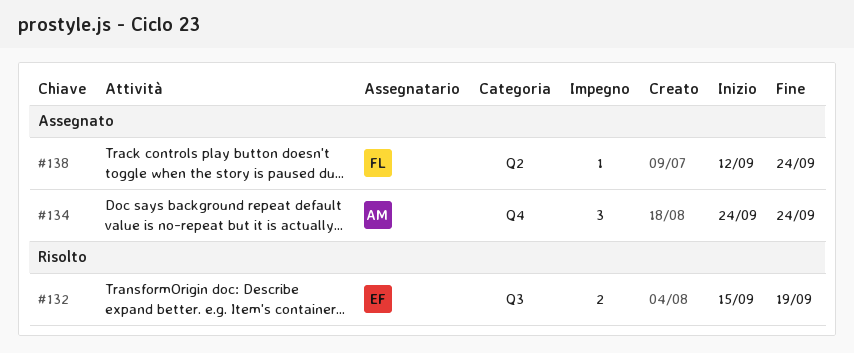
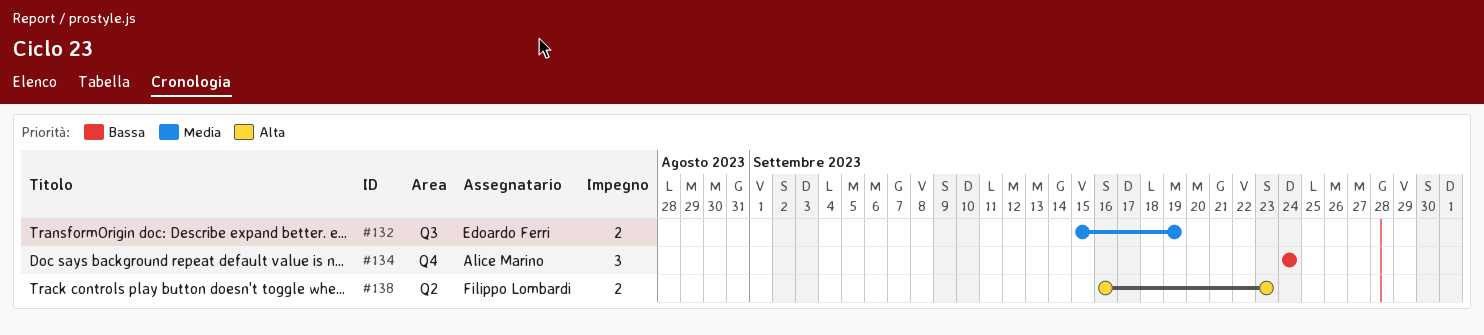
#138, estimate: 1 -> 2
#138, start: Sep 12 -> Sep 16
#138, due: Sep 24 -> Sep 23

